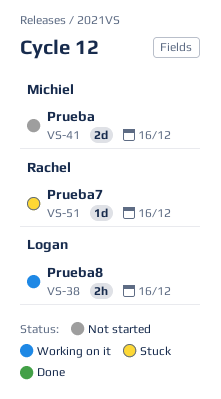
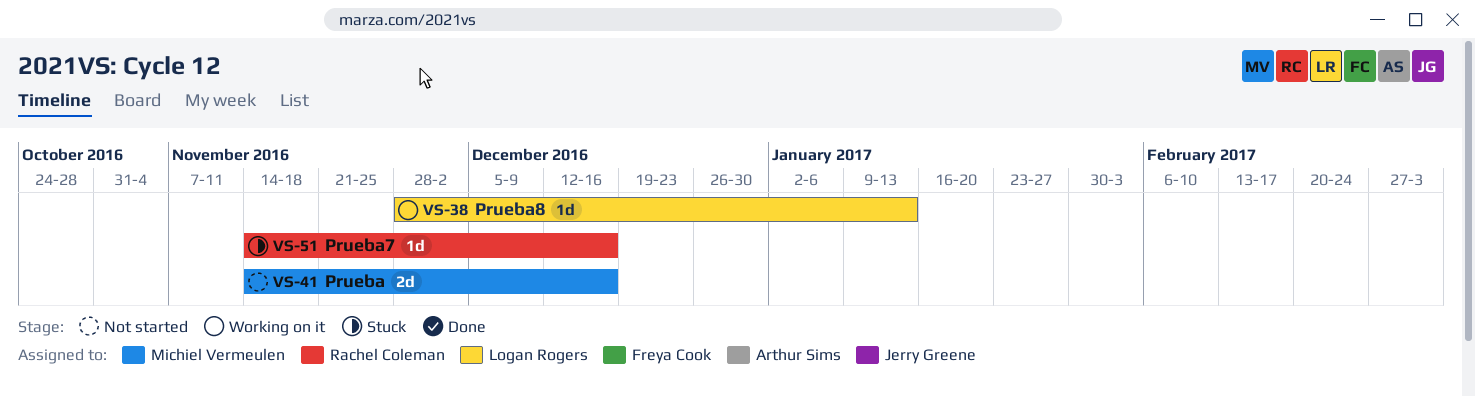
VS-38, estimate: 2h -> 1d
VS-38, due: Dec 16 -> Jan 13

